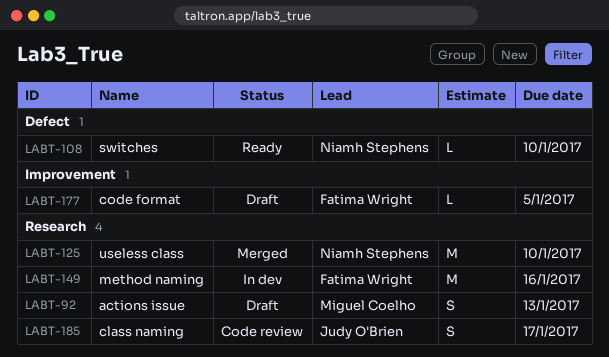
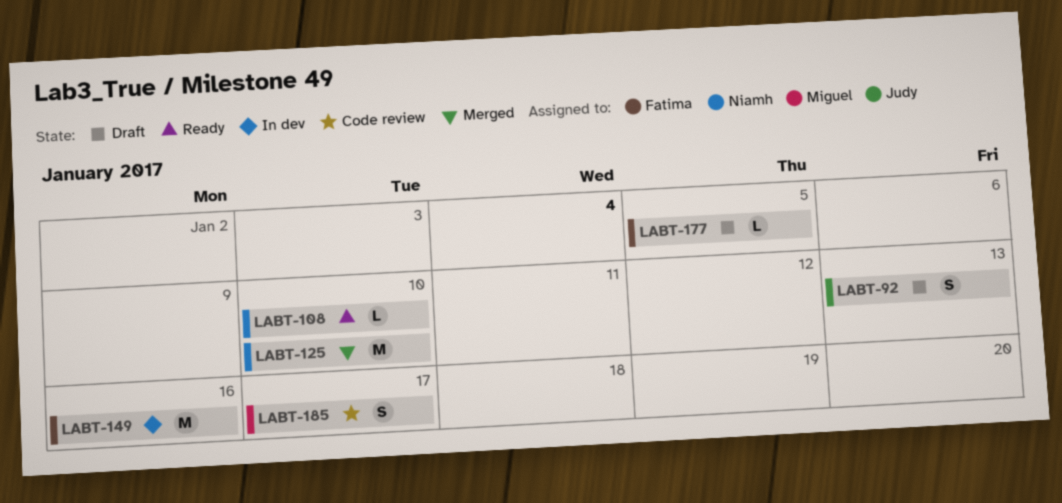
LABT-92, owner: Miguel Coelho -> Judy O'Brien
LABT-185, owner: Judy O'Brien -> Miguel Coelho

